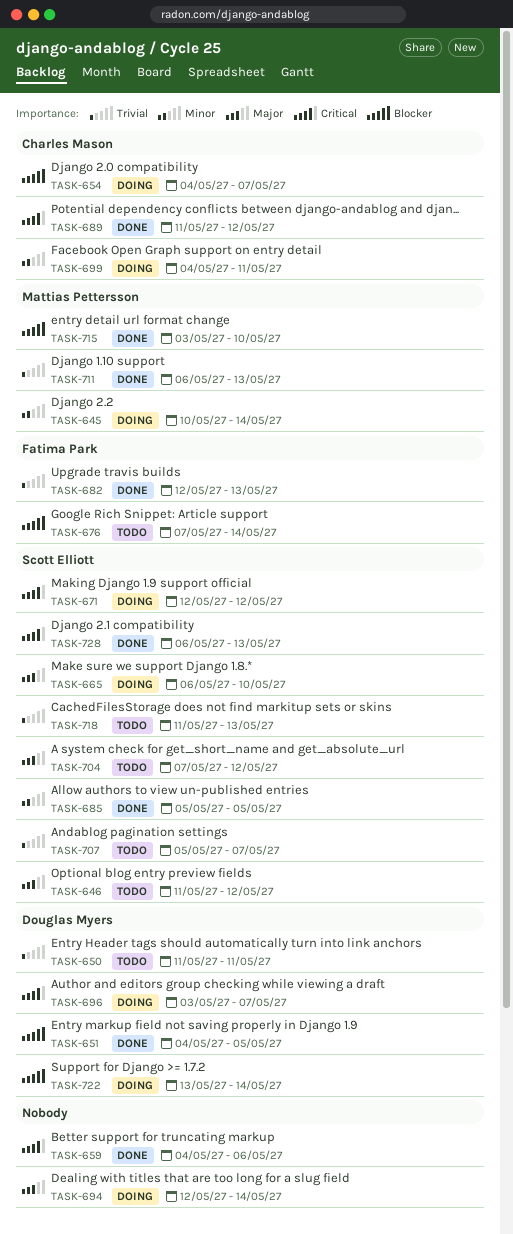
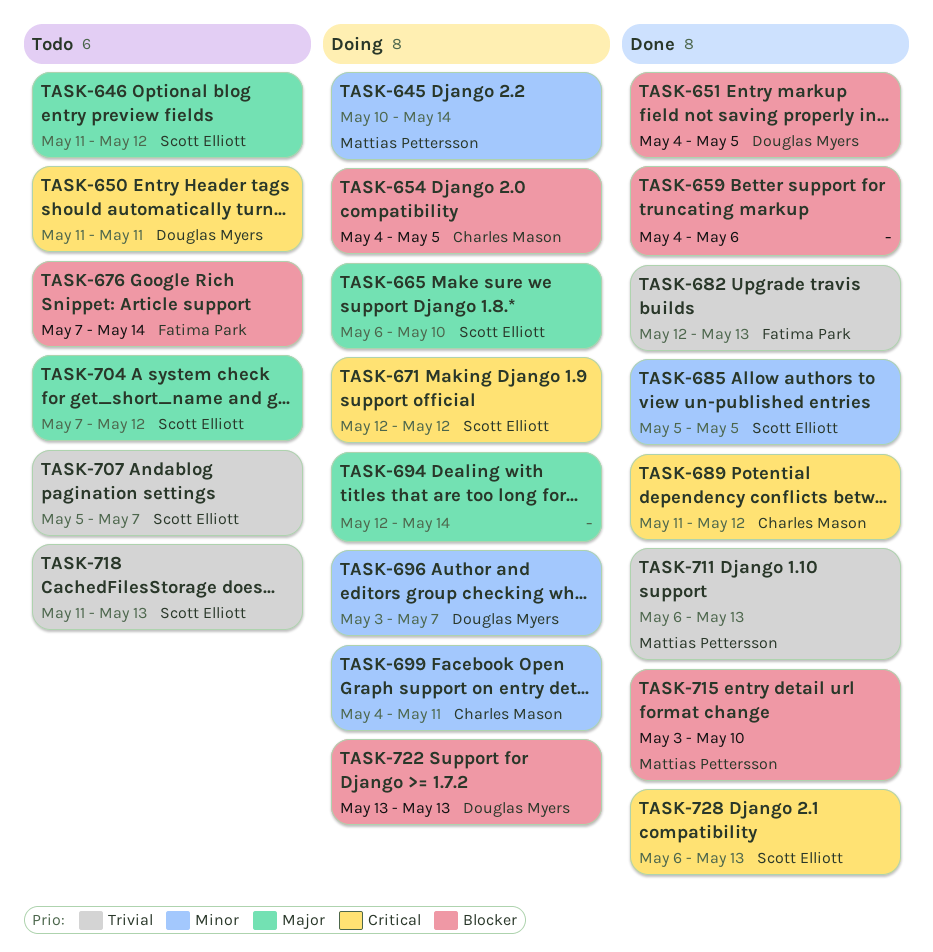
TASK-650, priority: Trivial -> Critical
TASK-654, due: May 7 -> May 5
TASK-659, priority: Critical -> Blocker
TASK-696, priority: Critical -> Minor
TASK-722, due: May 14 -> May 13

